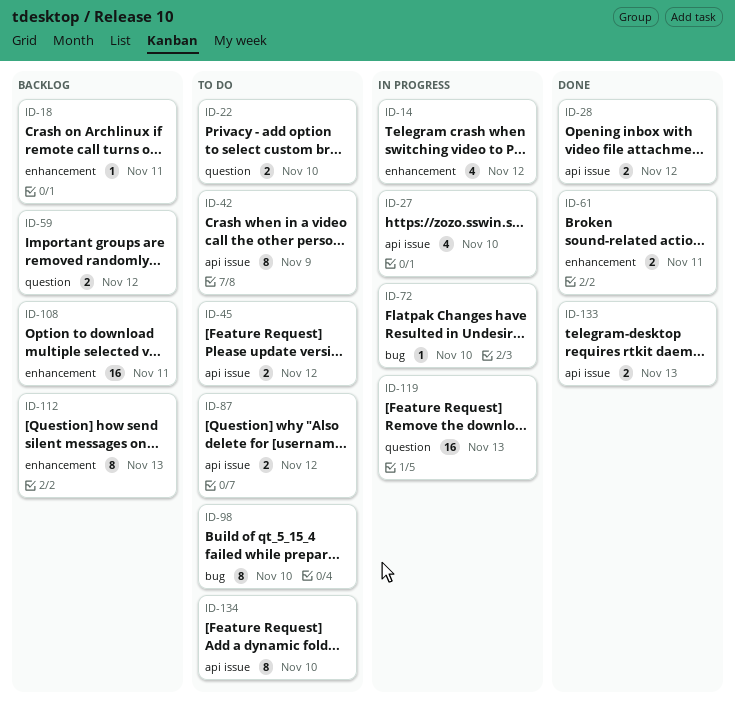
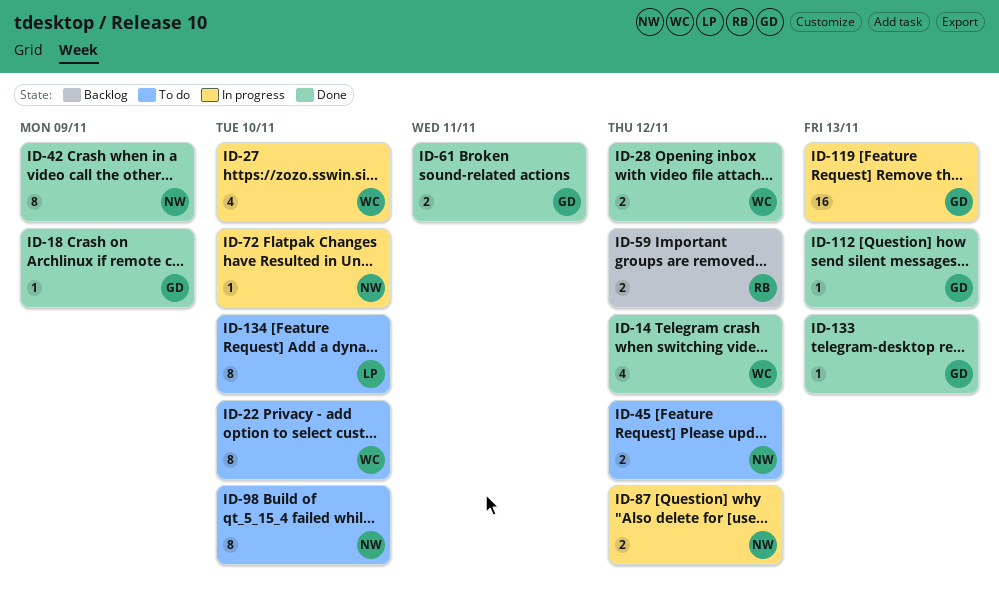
ID-14, status: In progress -> Done
ID-18, status: Backlog -> Done
ID-18, due: Nov 11 -> Nov 9
ID-22, estimate: 2 -> 8
ID-42, status: To do -> Done
ID-87, status: To do -> In progress
ID-108: present -> none
ID-112, status: Backlog -> Done
ID-112, estimate: 8 -> 1
ID-133, estimate: 2 -> 1

